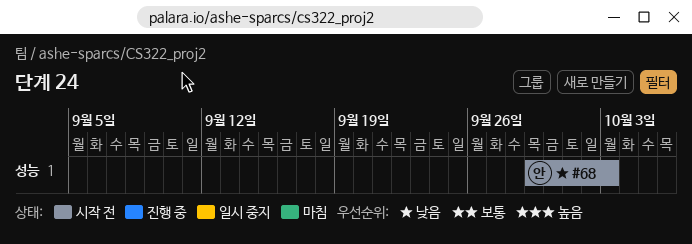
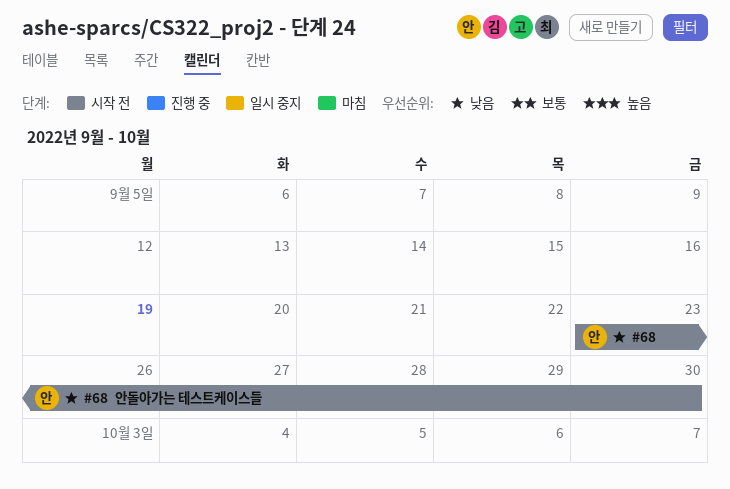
#68, start: Sep 29 -> Sep 23
#68, due: Oct 3 -> Sep 30

